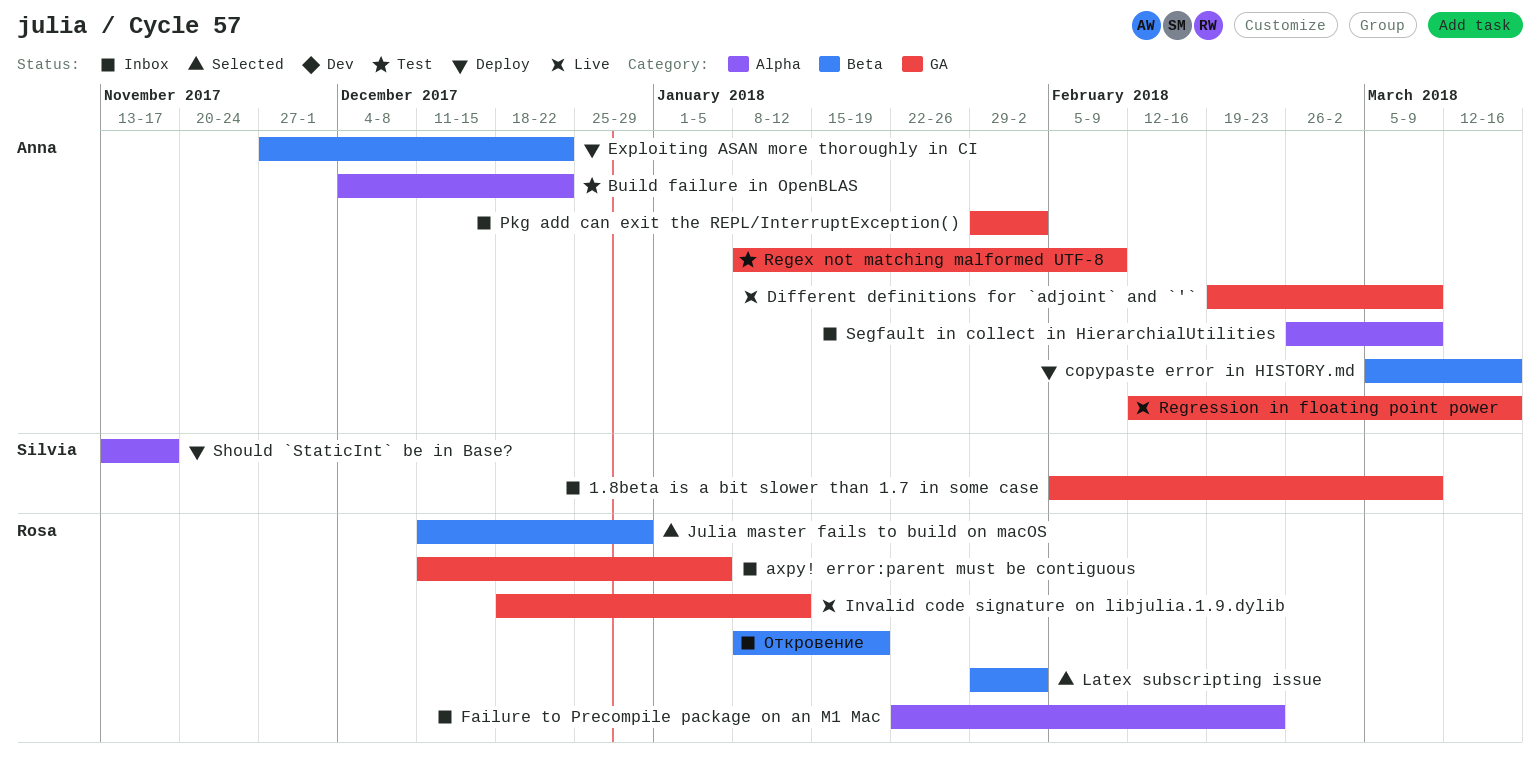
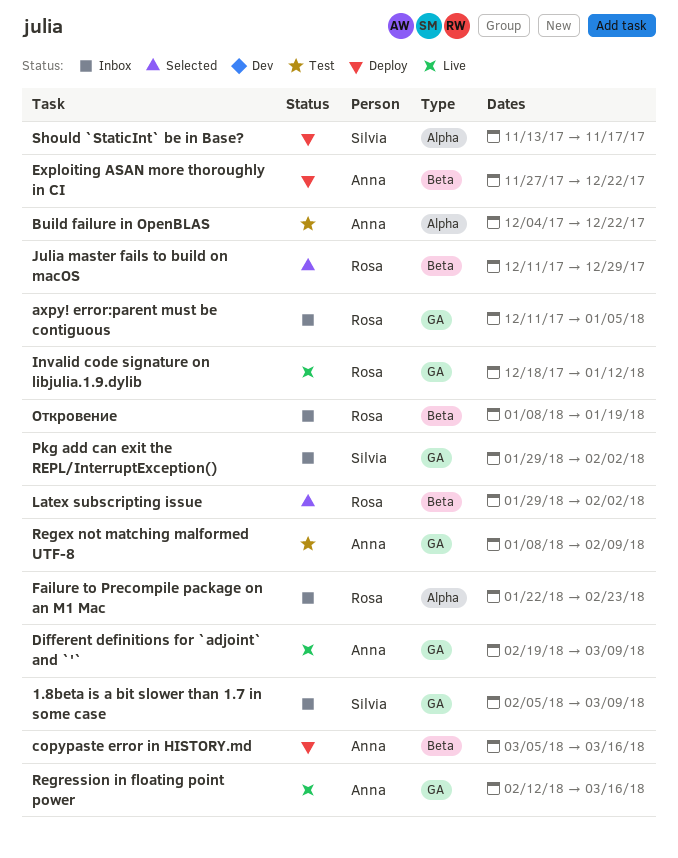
Pkg add can exit the REPL/InterruptException(), owner: Anna -> Silvia
Segfault in collect in HierarchialUtilities: present -> none

